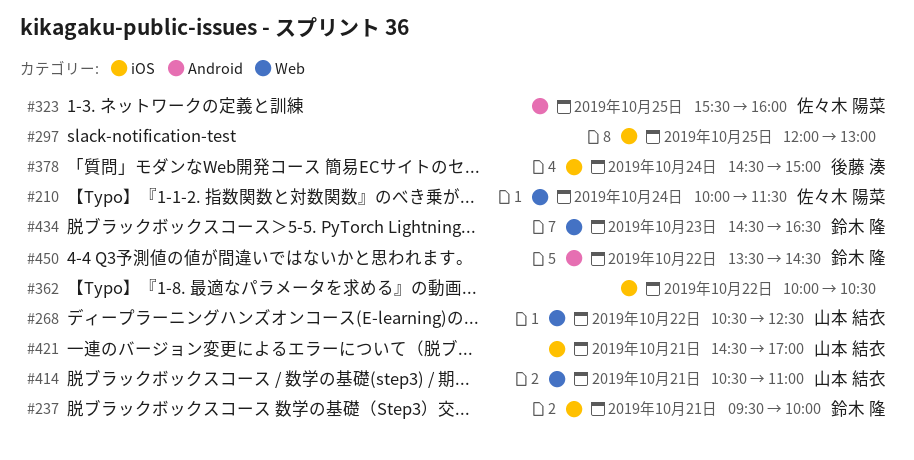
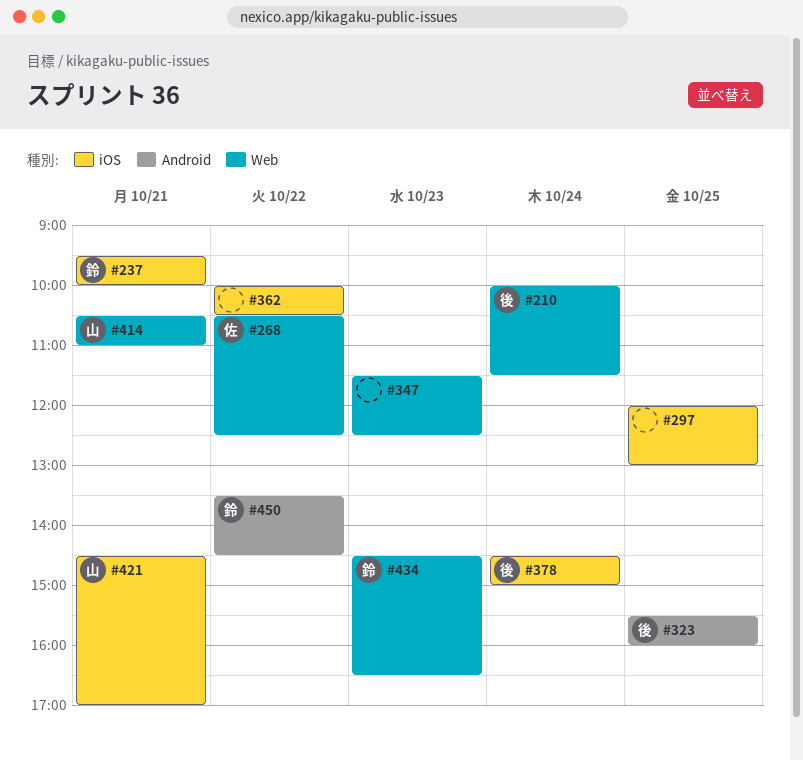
#210, owner: 佐々木 陽菜 -> 後藤 湊
#268, owner: 山本 結衣 -> 佐々木 陽菜
#323, owner: 佐々木 陽菜 -> 後藤 湊
#347: none -> present

